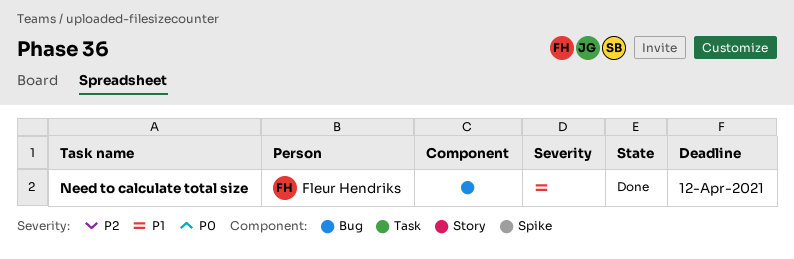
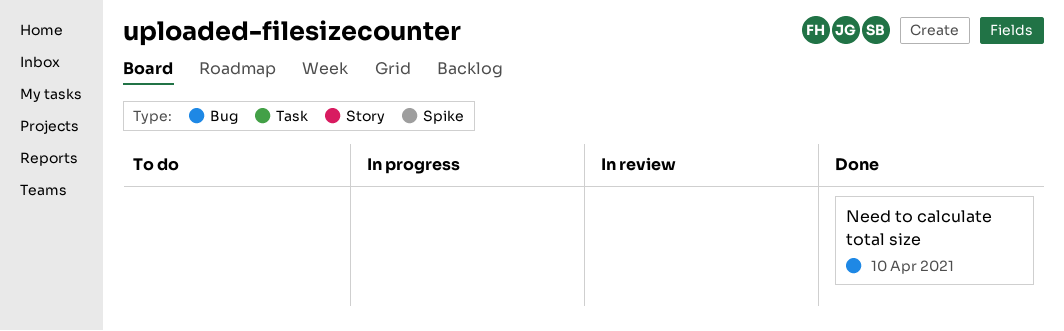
Need to calculate total size, due: Apr 12 -> Apr 10

